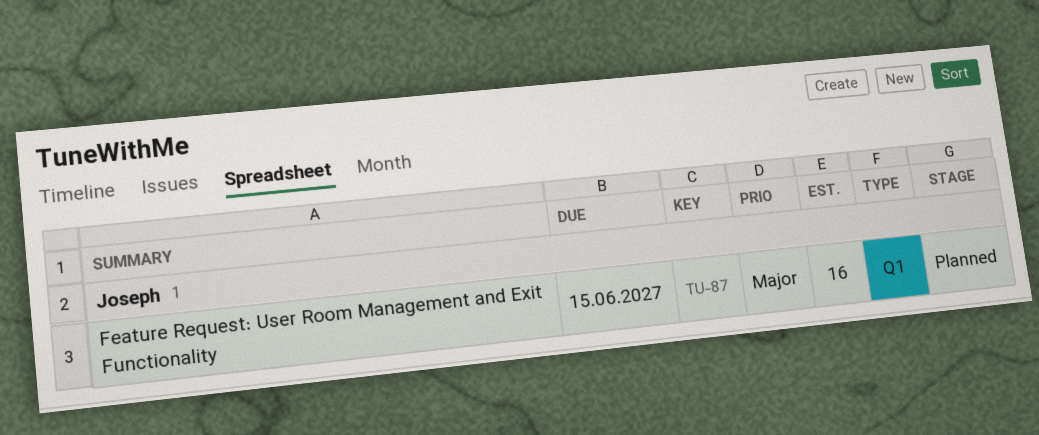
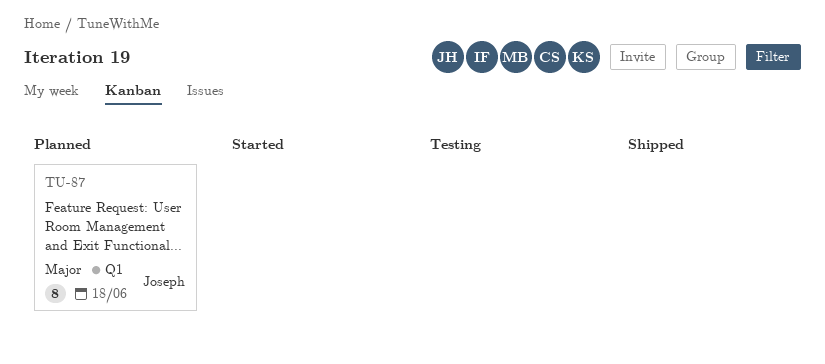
TU-87, estimate: 16 -> 8
TU-87, due: Jun 15 -> Jun 18

